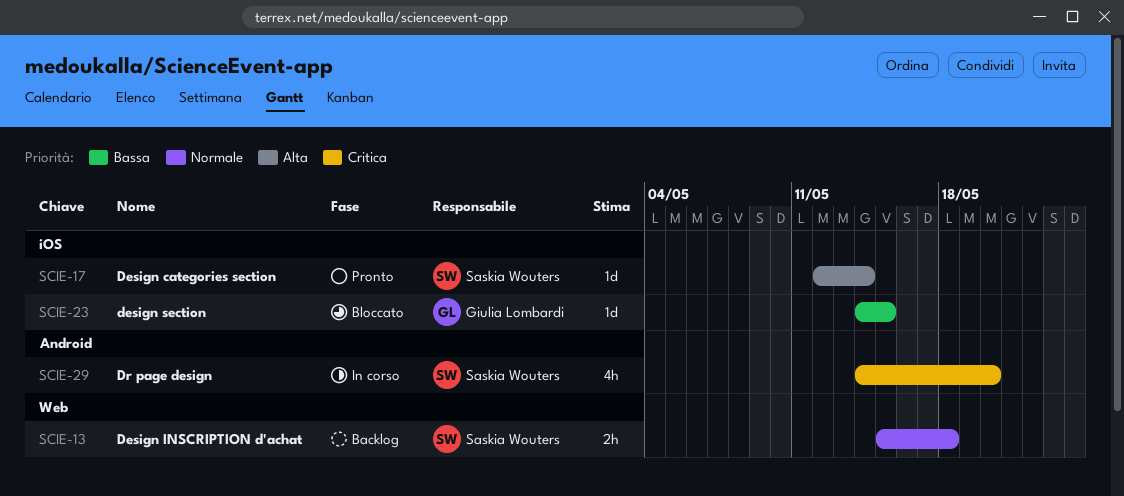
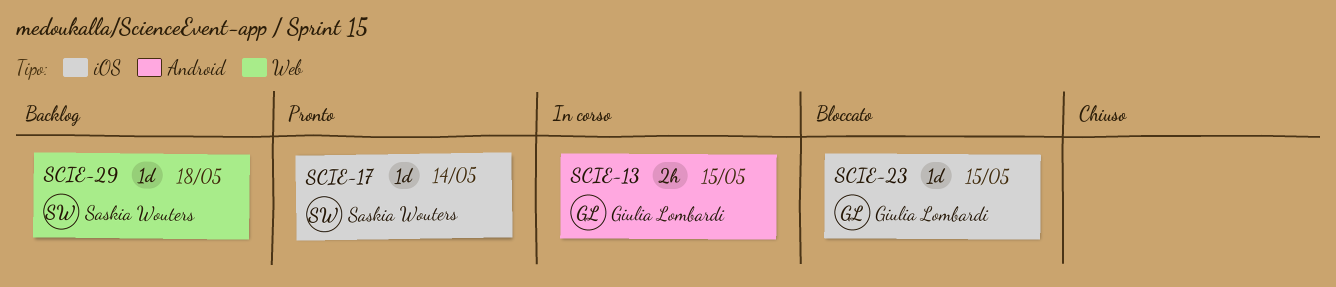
SCIE-13, status: Backlog -> In corso
SCIE-13, owner: Saskia Wouters -> Giulia Lombardi
SCIE-13, label: Web -> Android
SCIE-13, due: May 18 -> May 15
SCIE-29, status: In corso -> Backlog
SCIE-29, label: Android -> Web
SCIE-29, estimate: 4h -> 1d
SCIE-29, due: May 20 -> May 18

